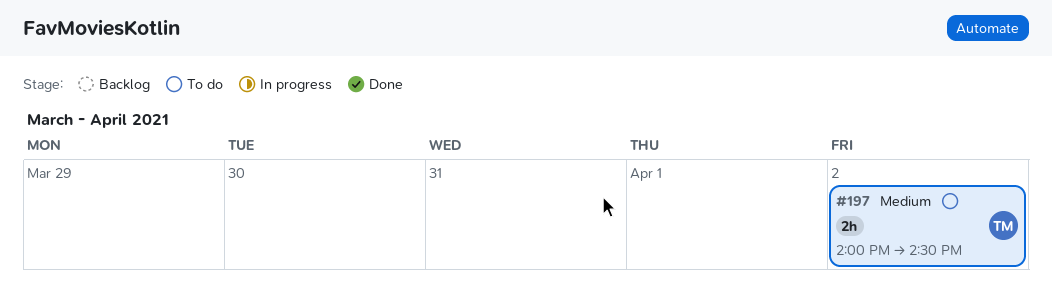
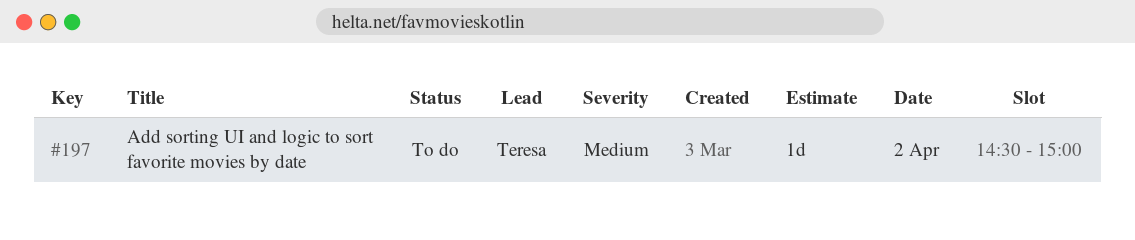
#197, estimate: 2h -> 1d
#197, begins: 14:00 -> 14:30
#197, ends: 14:30 -> 15:00

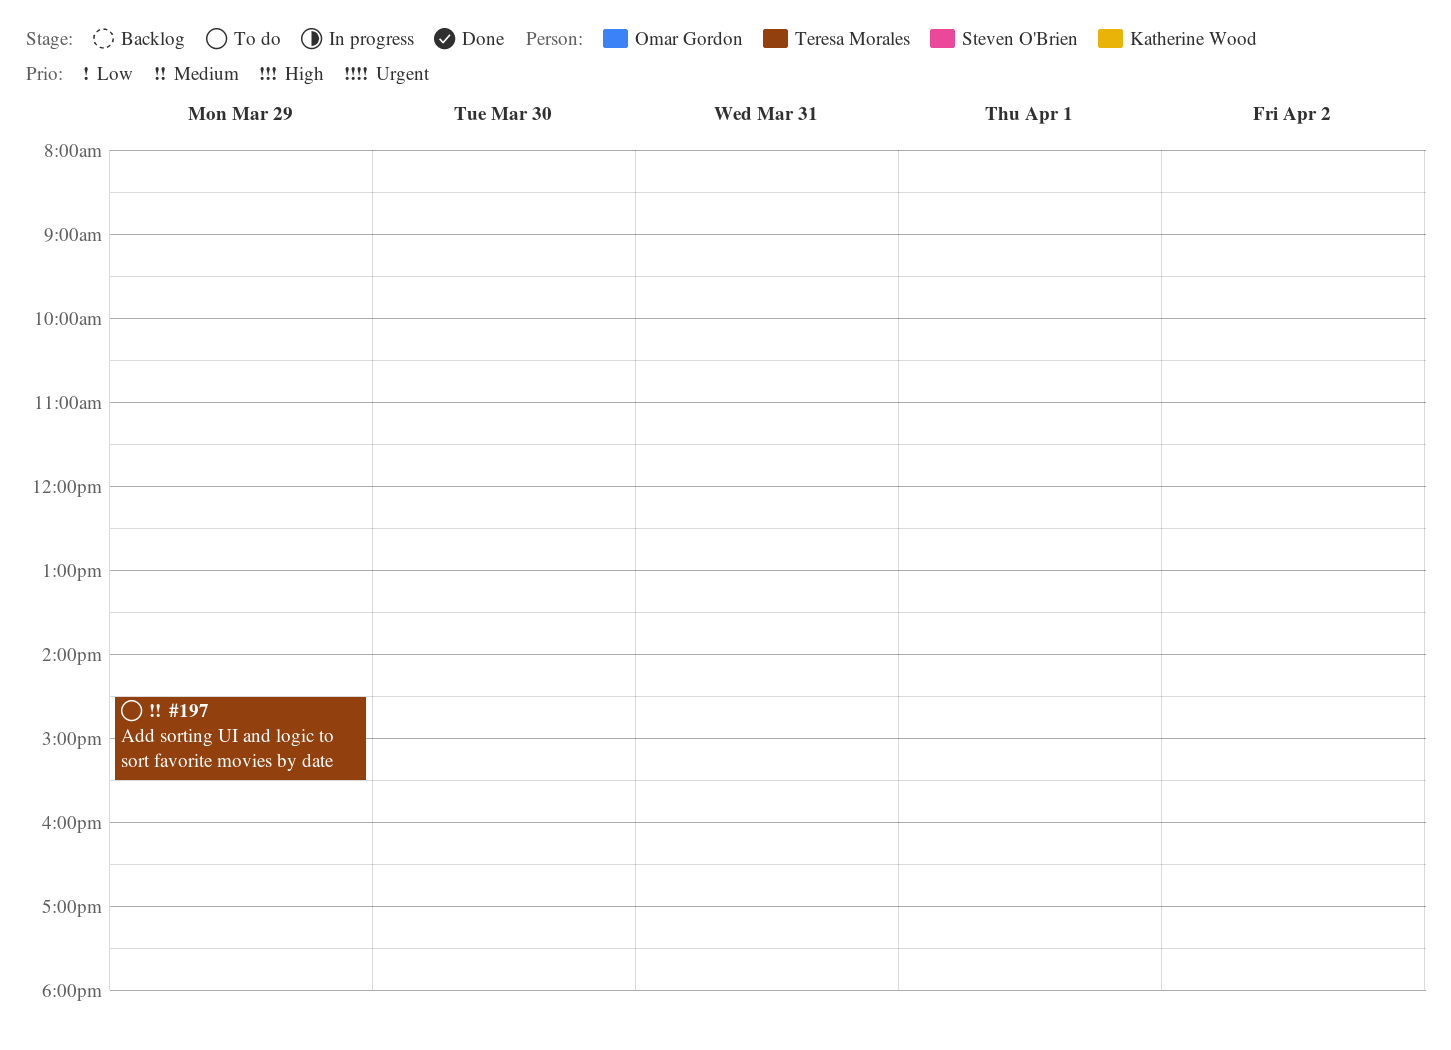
#197, day: Apr 2 -> Mar 29
#197, ends: 15:00 -> 15:30

